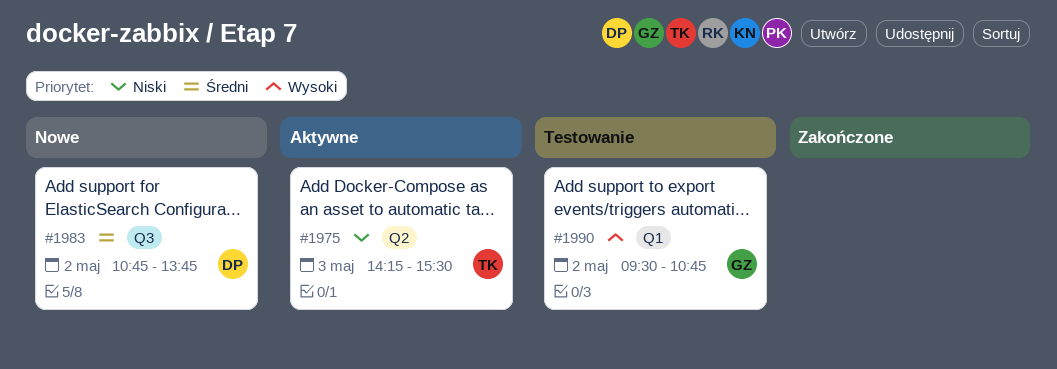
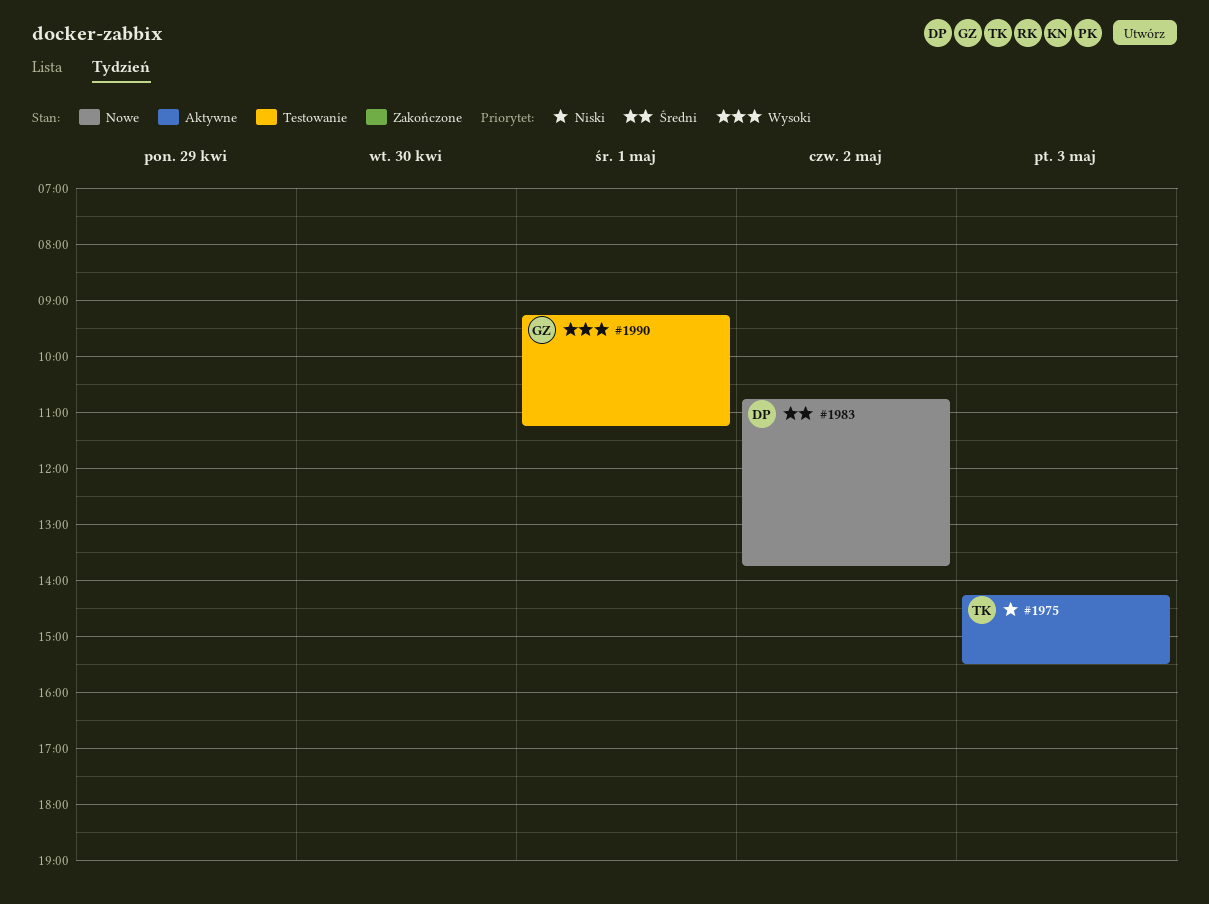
#1990, day: May 2 -> May 1
#1990, begins: 09:30 -> 09:15
#1990, ends: 10:45 -> 11:15

